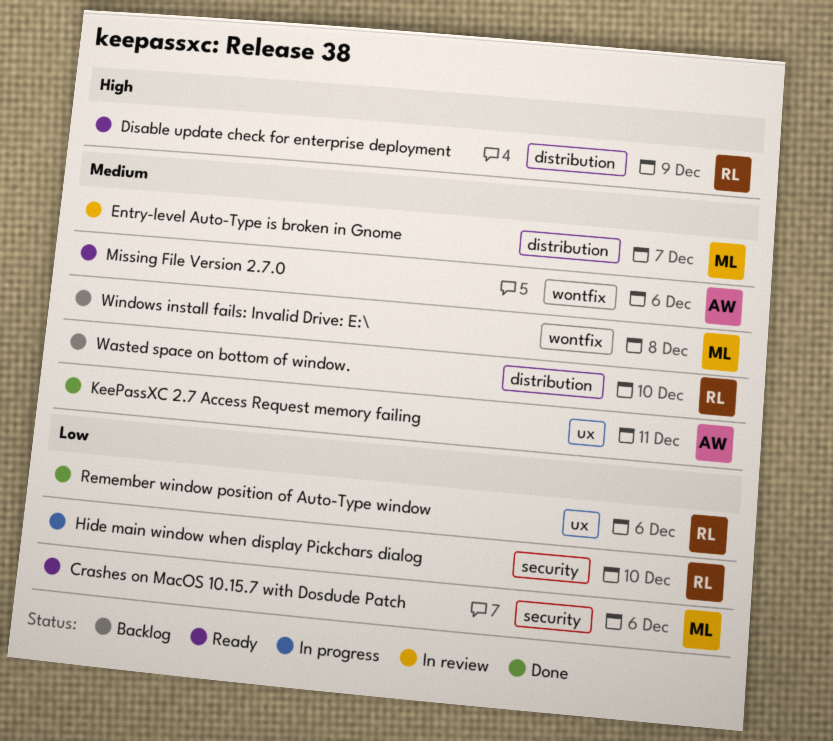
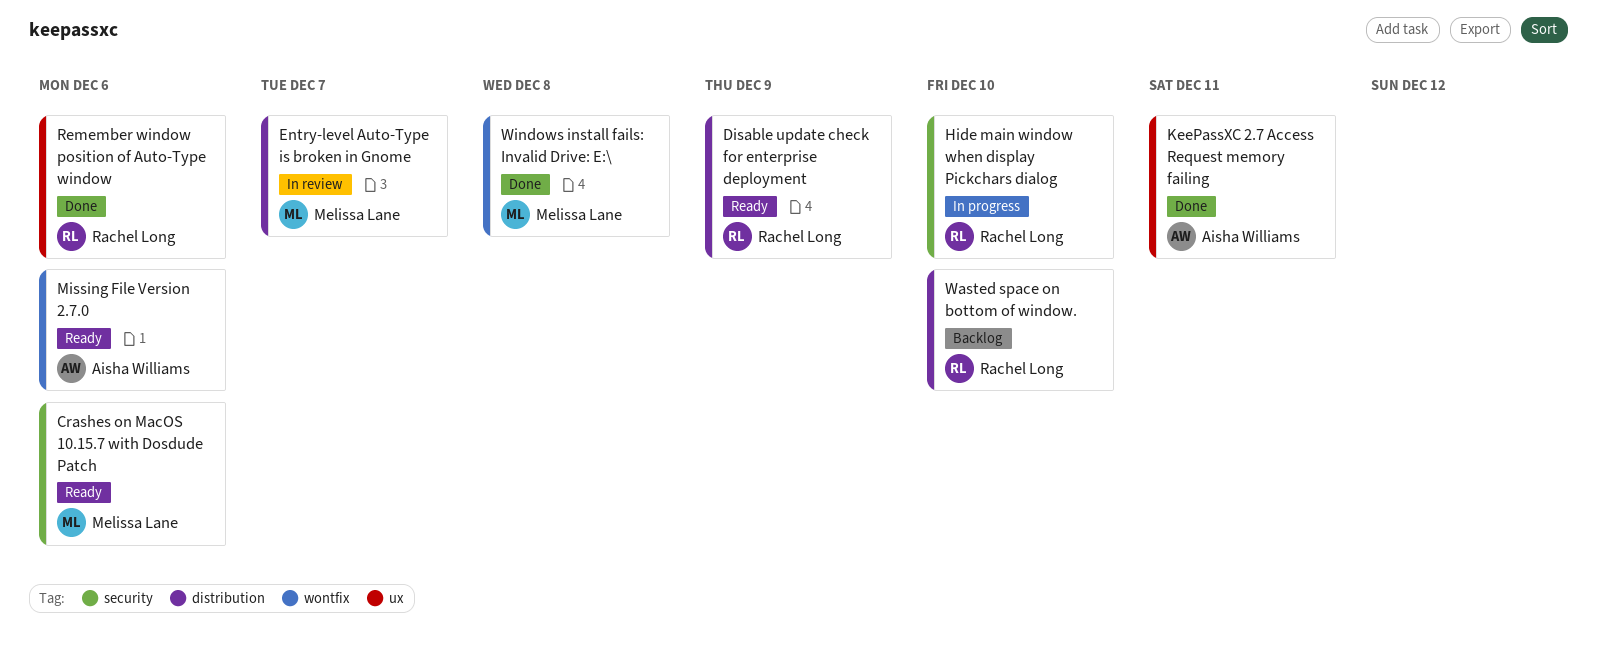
Windows install fails: Invalid Drive: E:\, status: Backlog -> Done

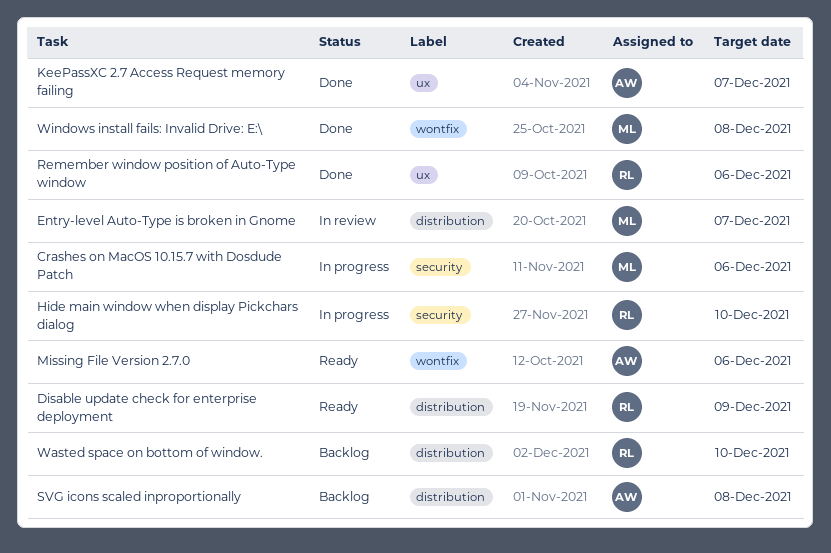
Crashes on MacOS 10.15.7 with Dosdude Patch, status: Ready -> In progress
KeePassXC 2.7 Access Request memory failing, due: Dec 11 -> Dec 7
SVG icons scaled inproportionally: none -> present

